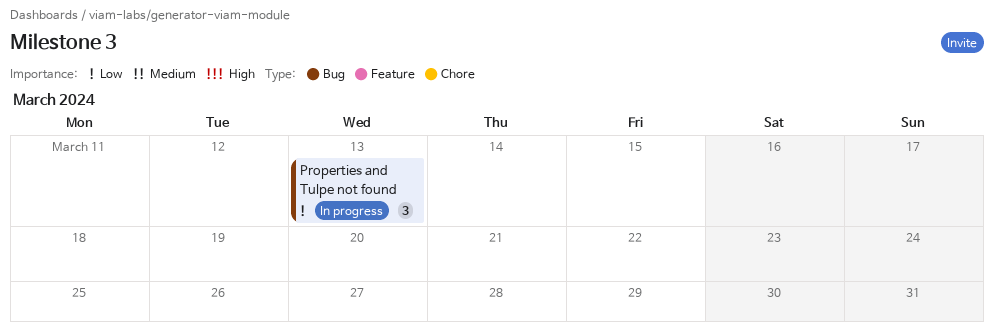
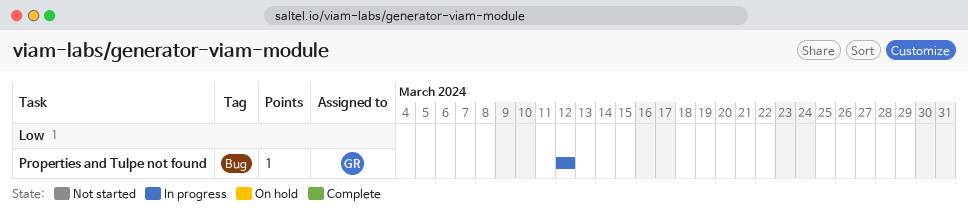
Properties and Tulpe not found, estimate: 3 -> 1
Properties and Tulpe not found, due: Mar 13 -> Mar 12

